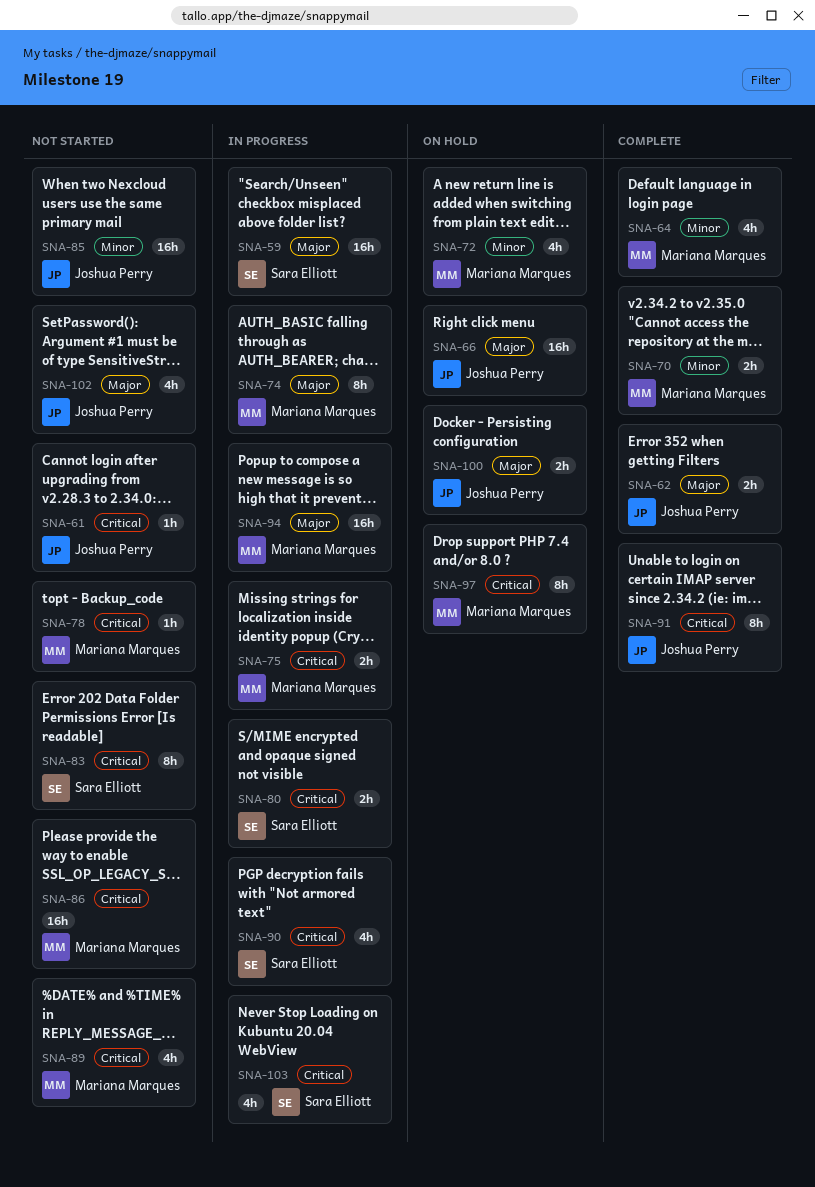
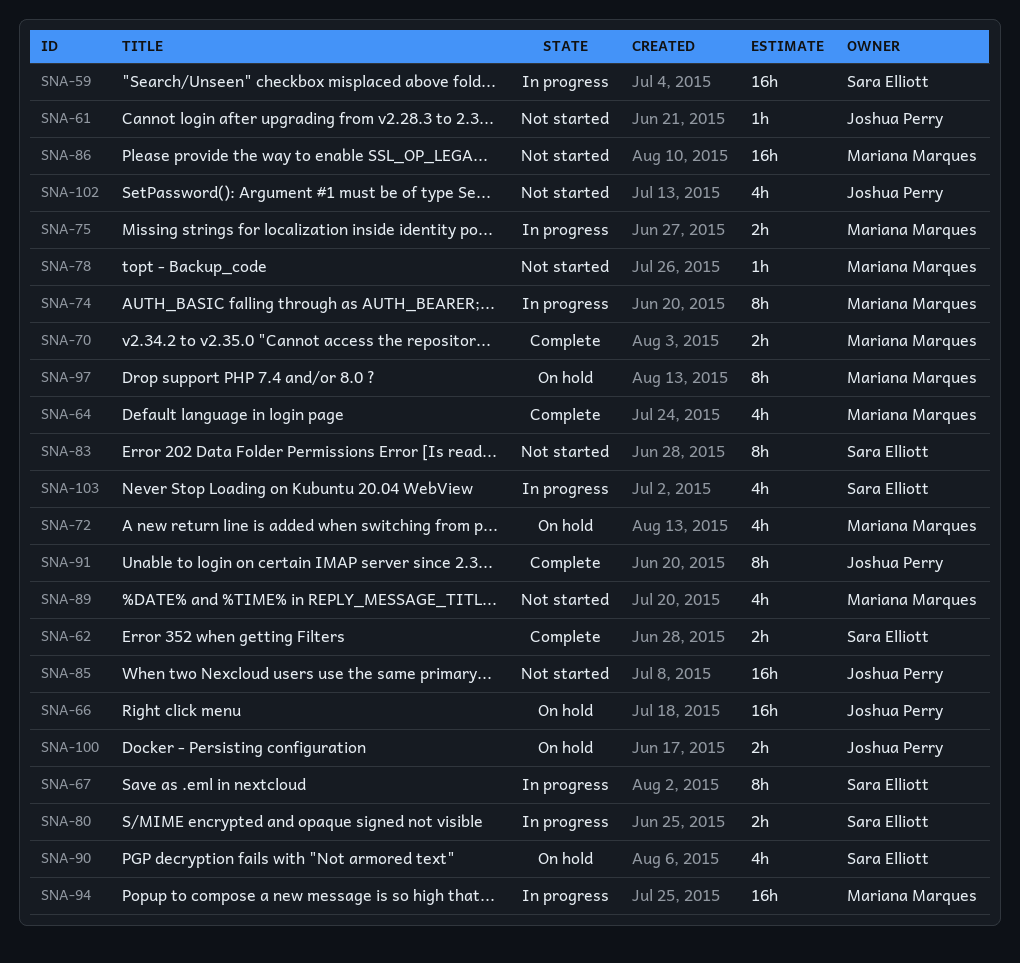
SNA-62, owner: Joshua Perry -> Sara Elliott
SNA-67: none -> present
SNA-90, status: In progress -> On hold

